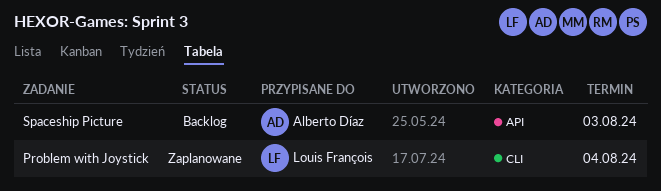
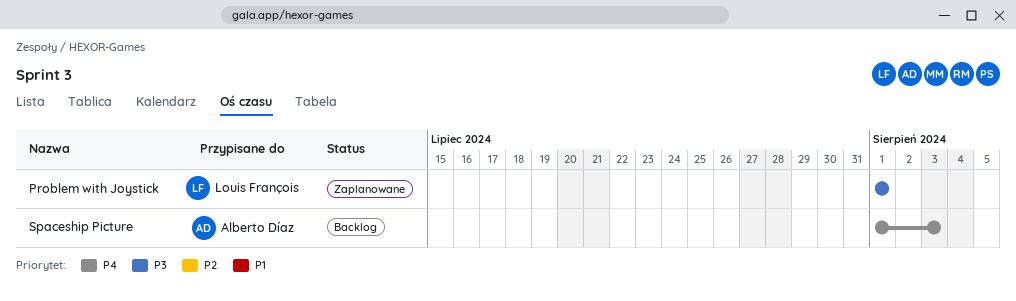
Problem with Joystick, due: Aug 4 -> Aug 1

